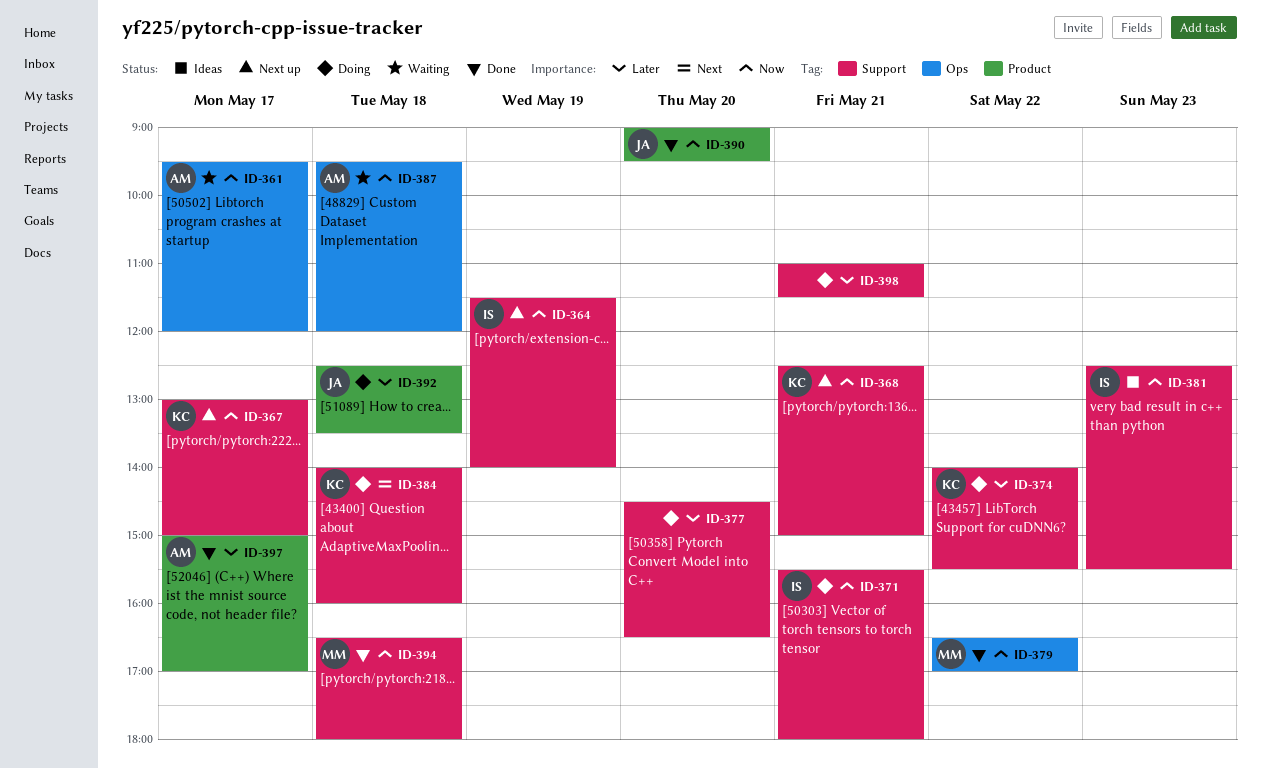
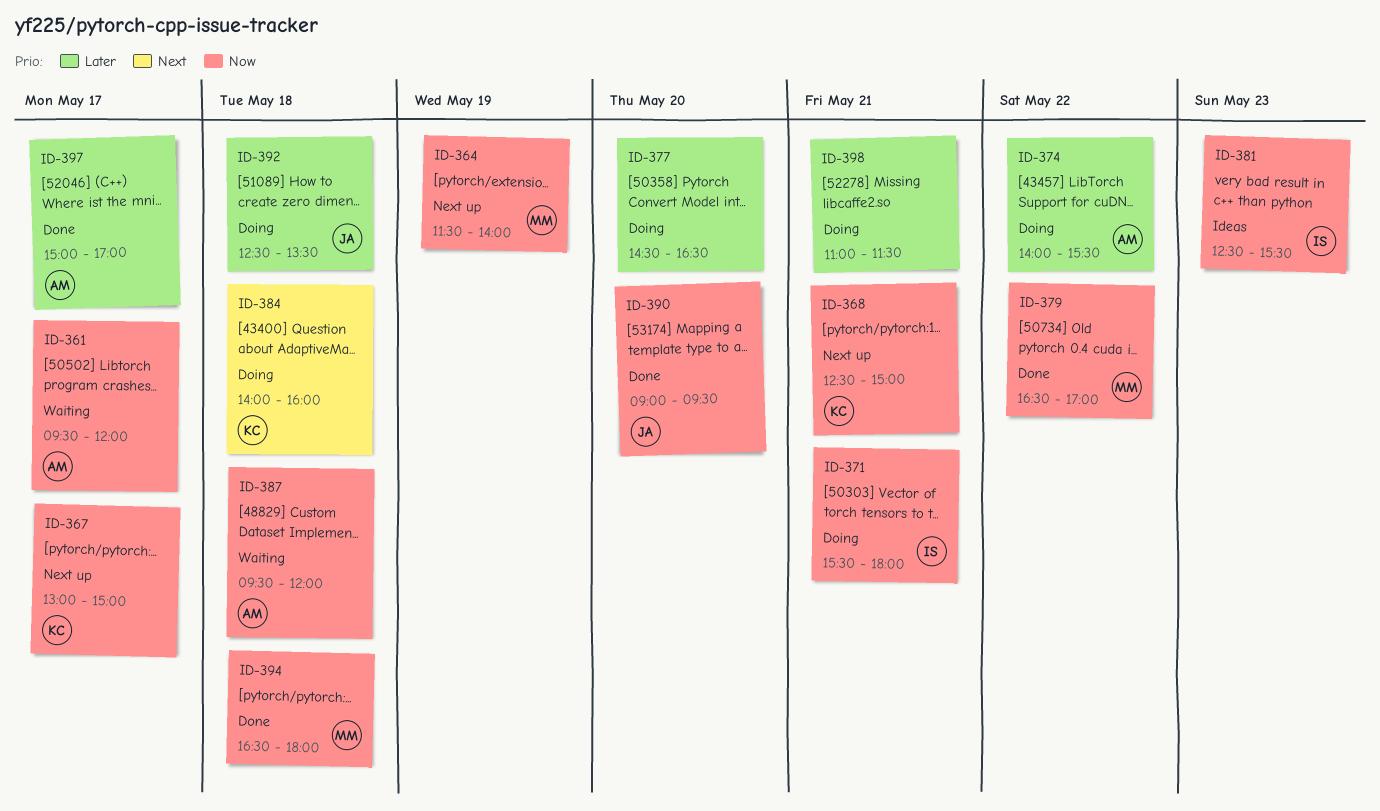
ID-364, owner: IS -> MM
ID-374, owner: KC -> AM

